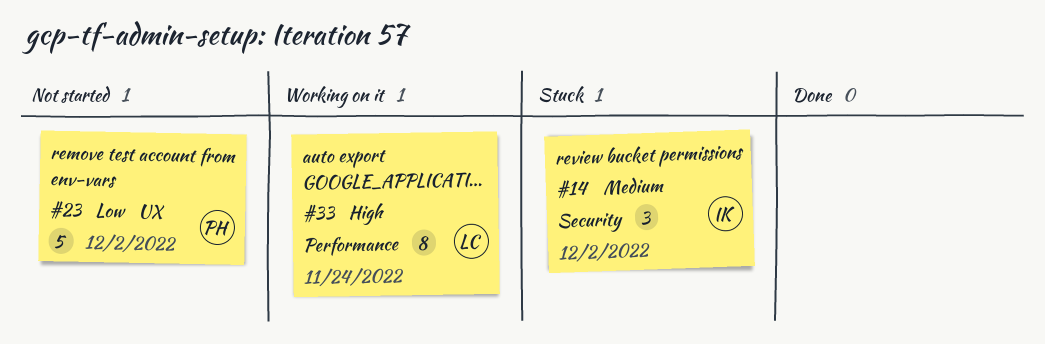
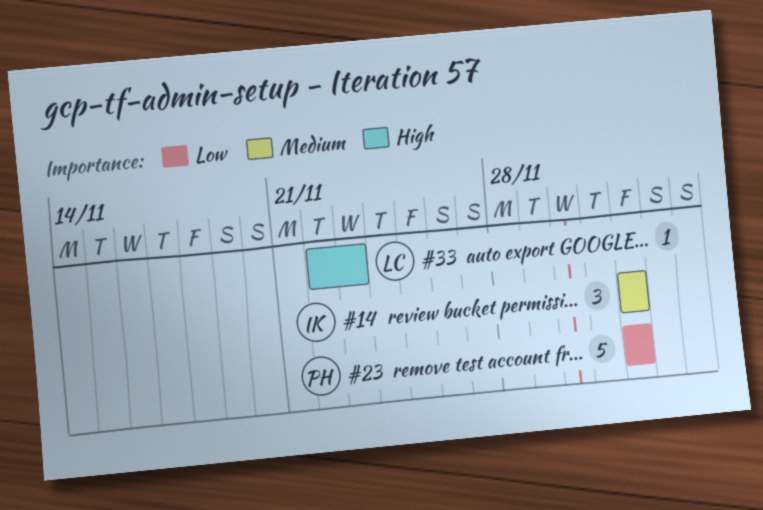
#33, estimate: 8 -> 1
#33, due: Nov 24 -> Nov 23

